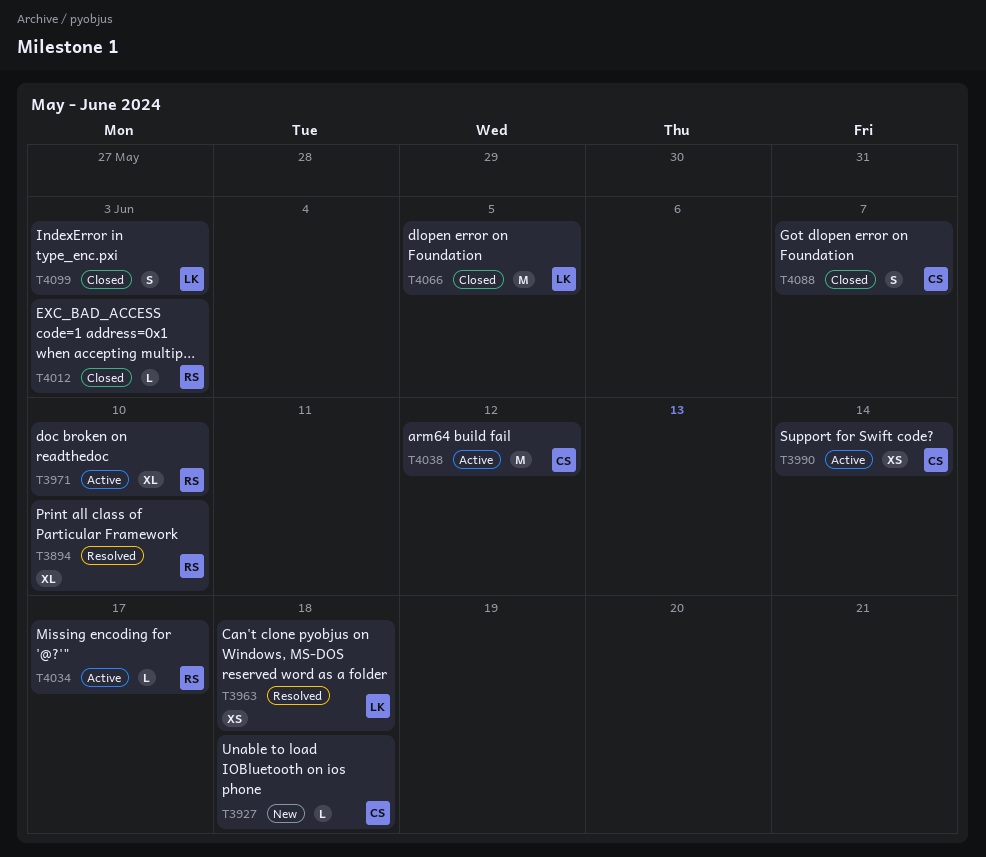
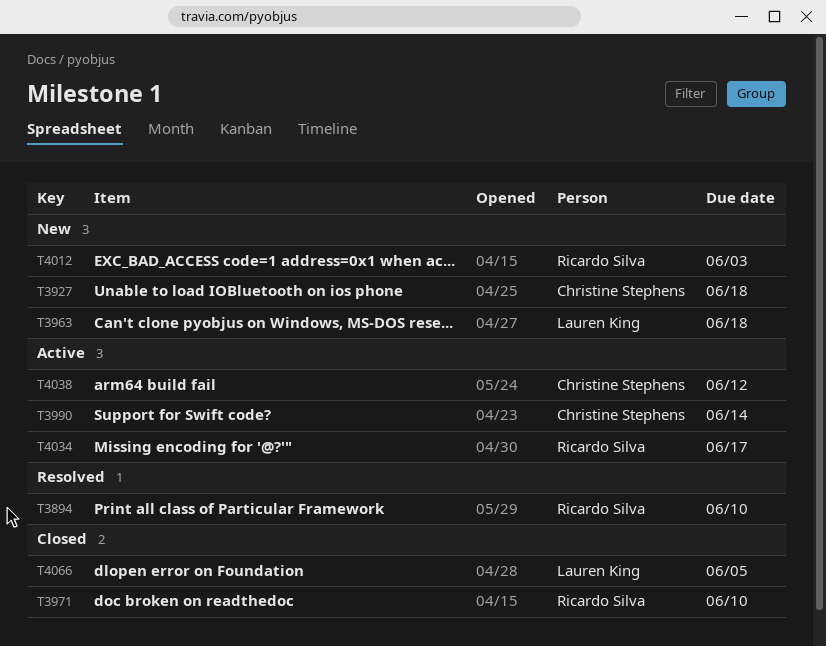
T3963, status: Resolved -> New
T3971, status: Active -> Closed
T4012, status: Closed -> New
T4088: present -> none
T4099: present -> none

